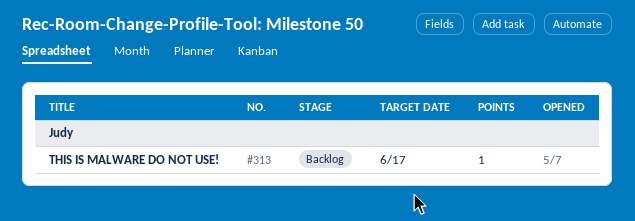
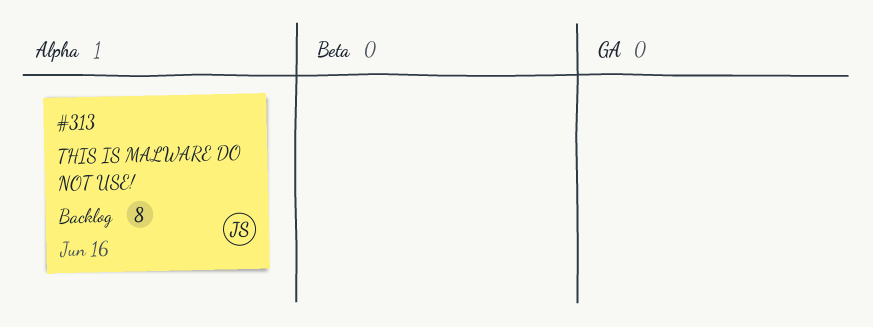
#313, estimate: 1 -> 8
#313, due: Jun 17 -> Jun 16

